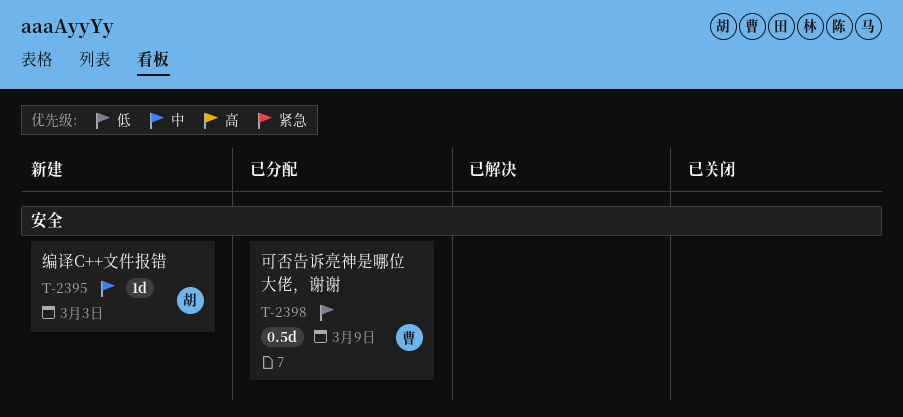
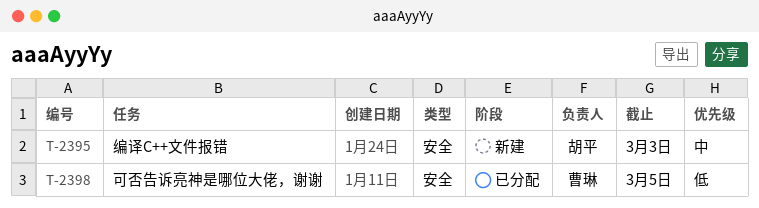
T-2398, due: Mar 9 -> Mar 5

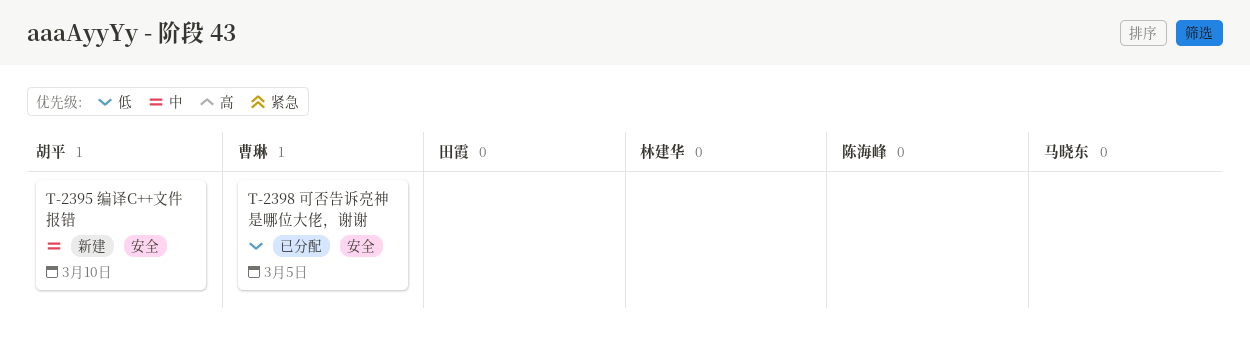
T-2395, due: Mar 3 -> Mar 10

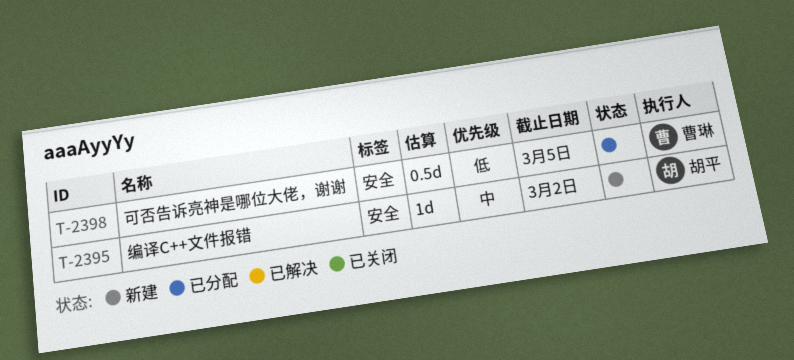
T-2395, due: Mar 10 -> Mar 2

